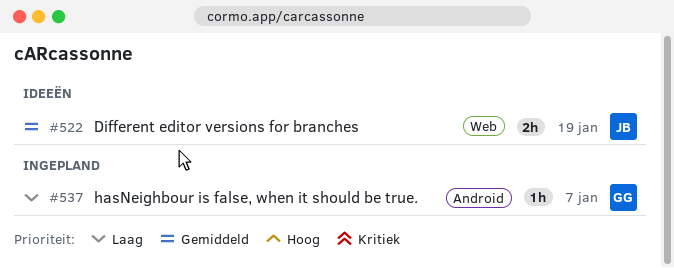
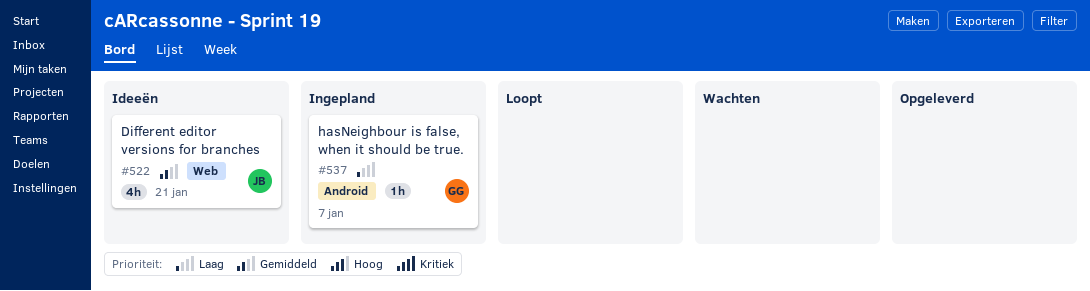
#522, estimate: 2h -> 4h
#522, due: Jan 19 -> Jan 21

